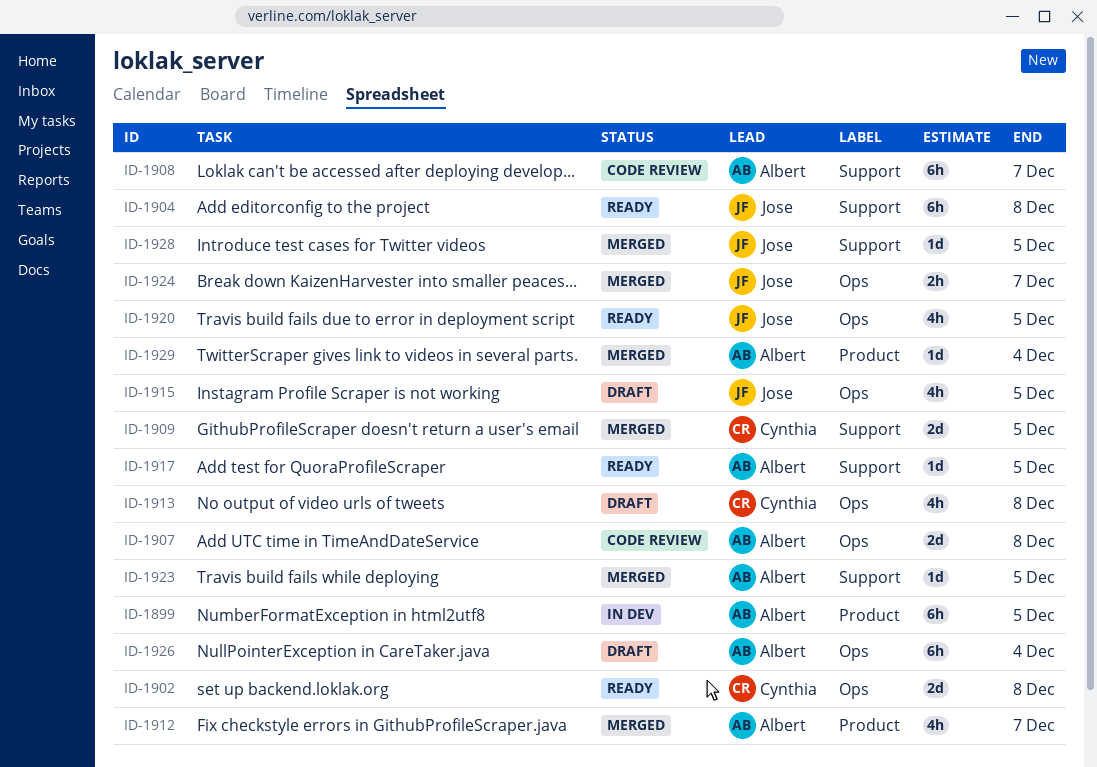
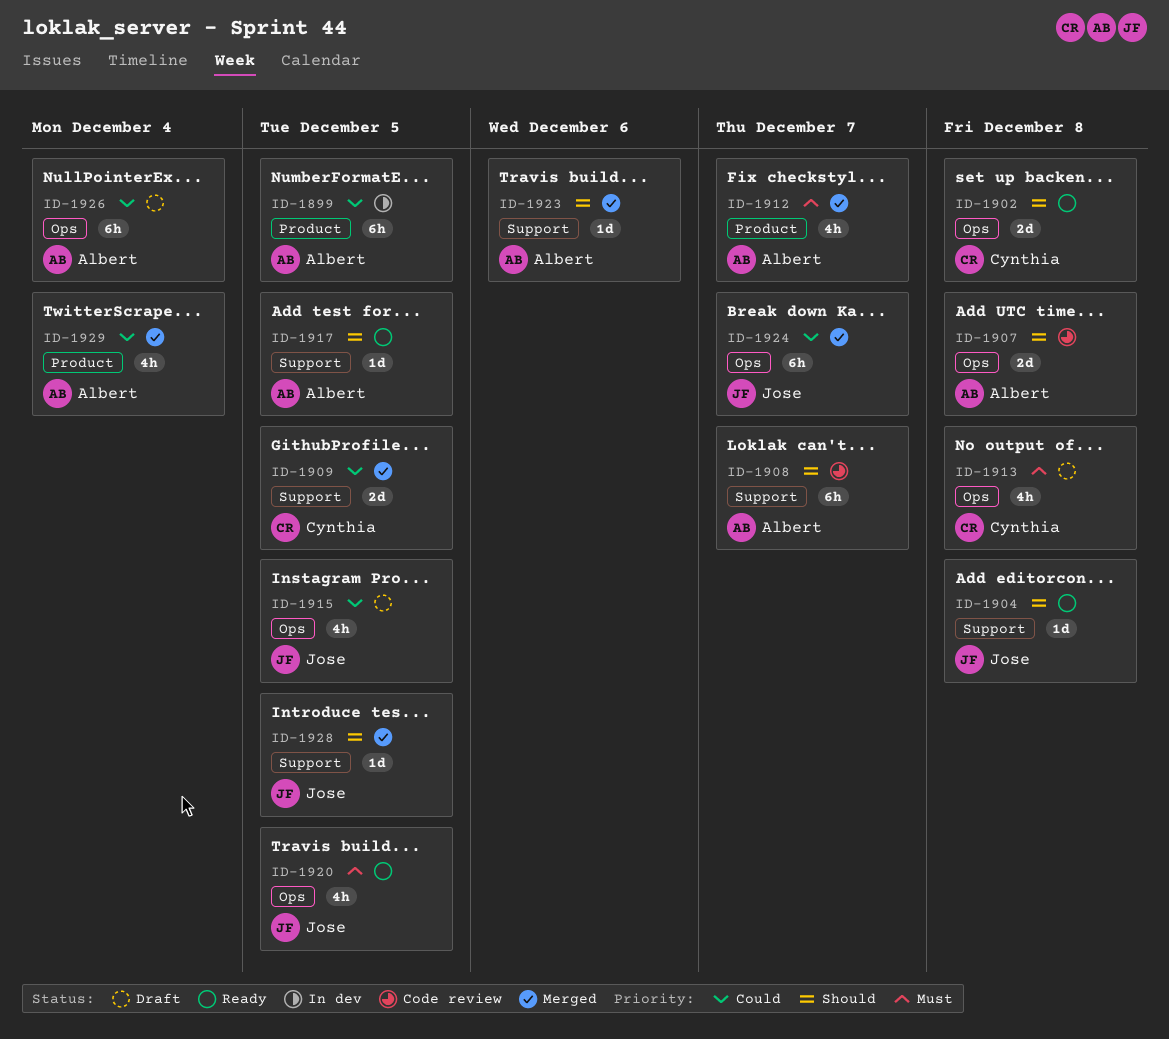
ID-1904, estimate: 6h -> 1d
ID-1923, due: Dec 5 -> Dec 6
ID-1924, estimate: 2h -> 6h
ID-1929, estimate: 1d -> 4h

